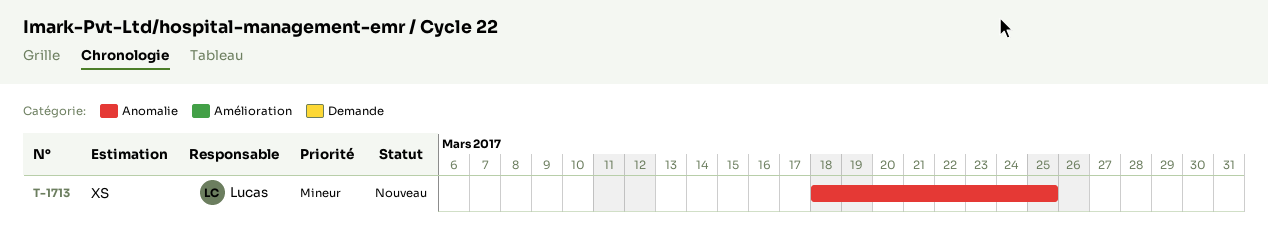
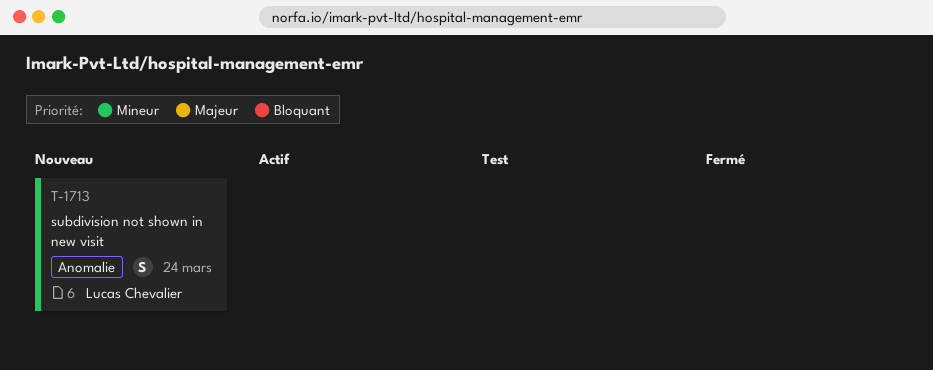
T-1713, estimate: XS -> S
T-1713, due: Mar 25 -> Mar 24

